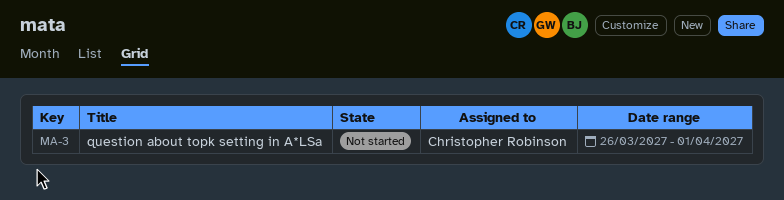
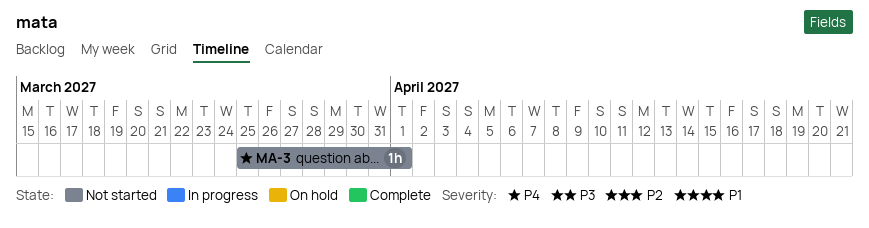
MA-3, start: Mar 26 -> Mar 25

